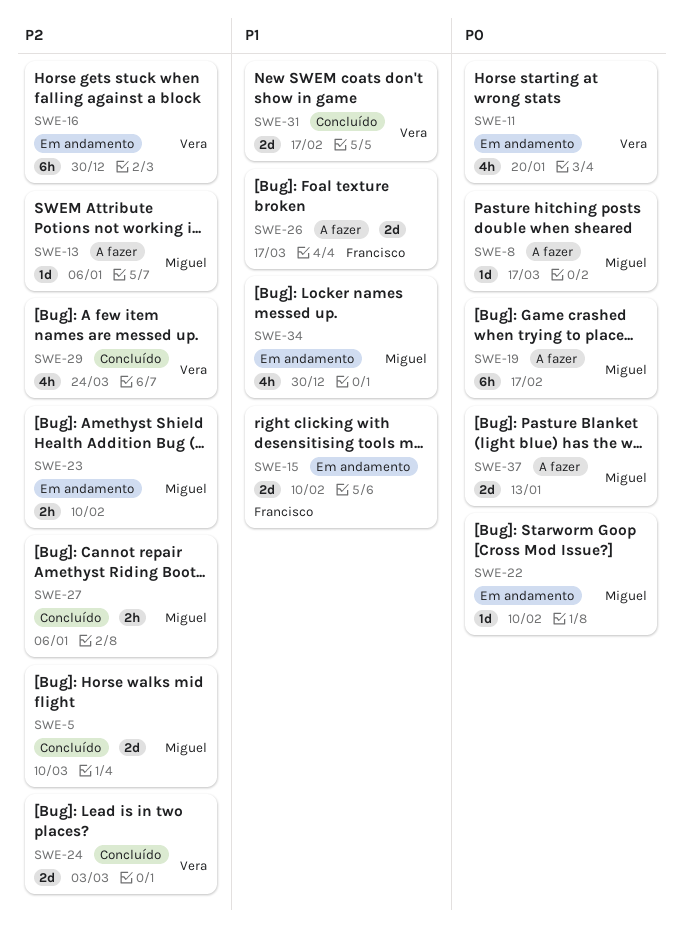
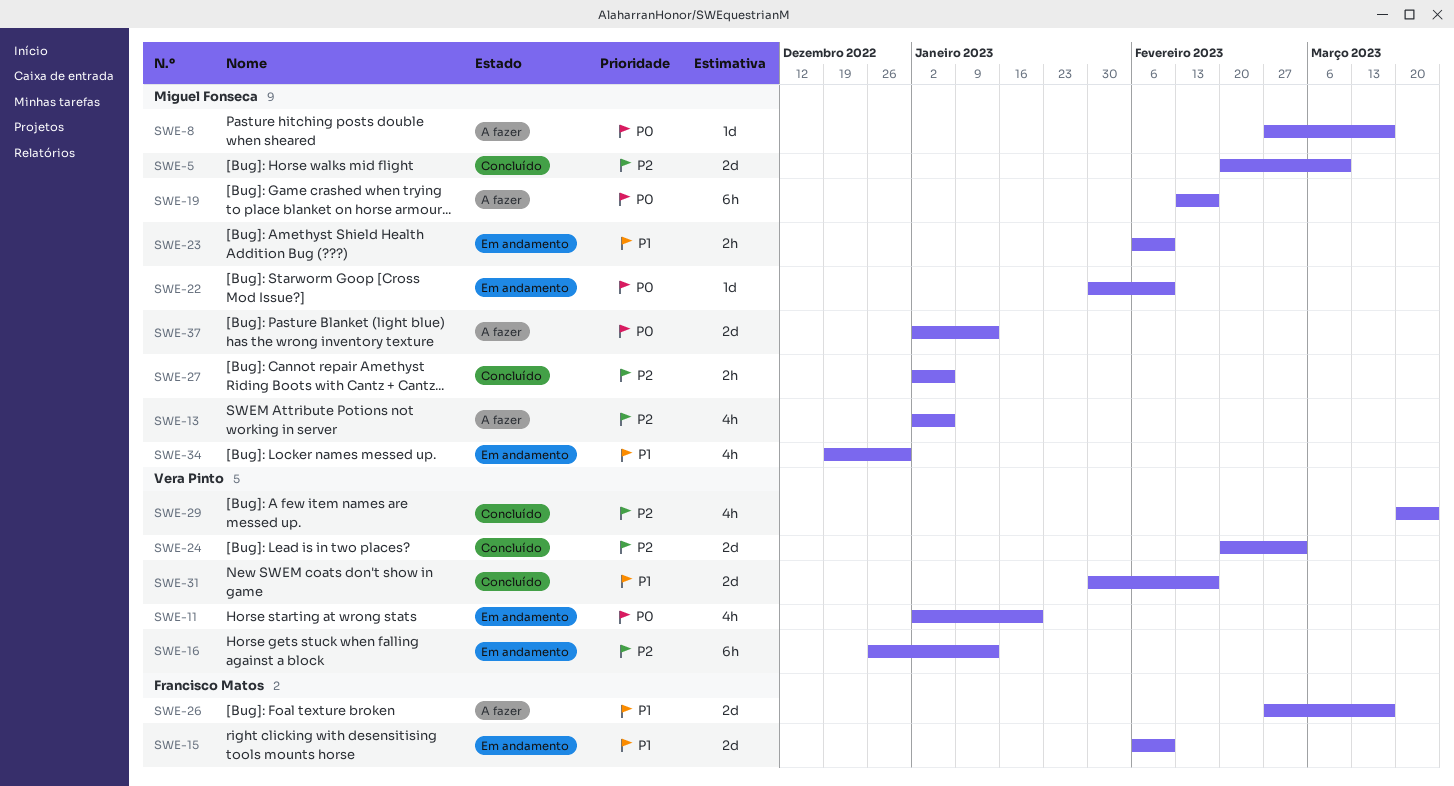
SWE-13, estimate: 1d -> 4h
SWE-16, due: Dec 30 -> Jan 13
SWE-23, priority: P2 -> P1

